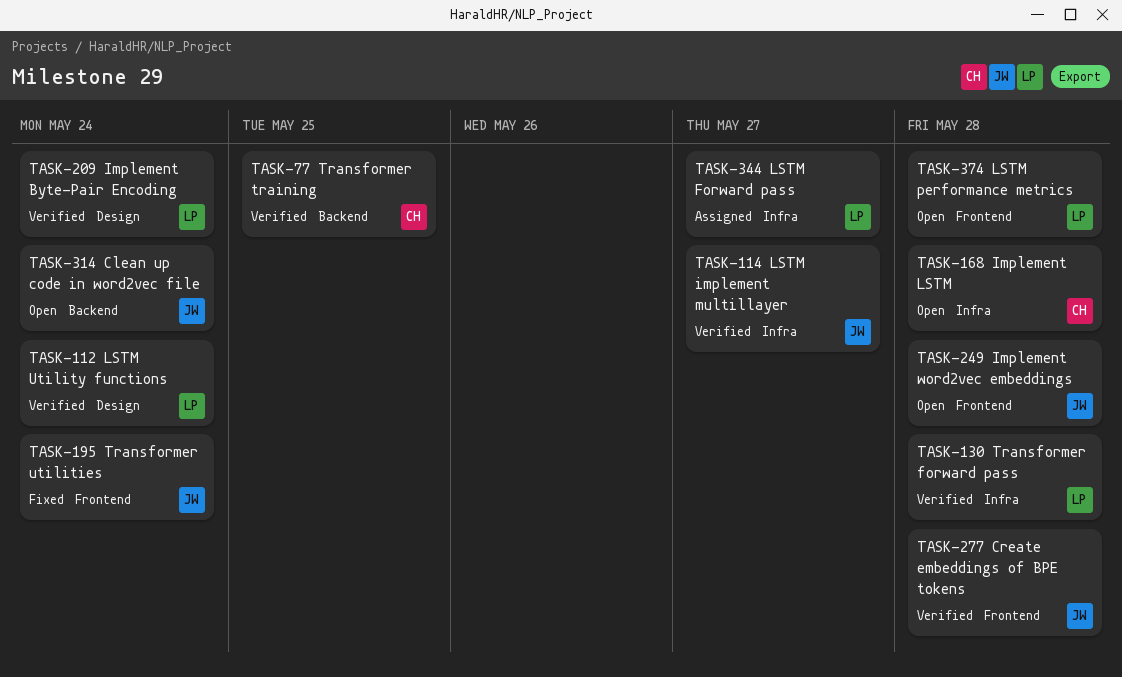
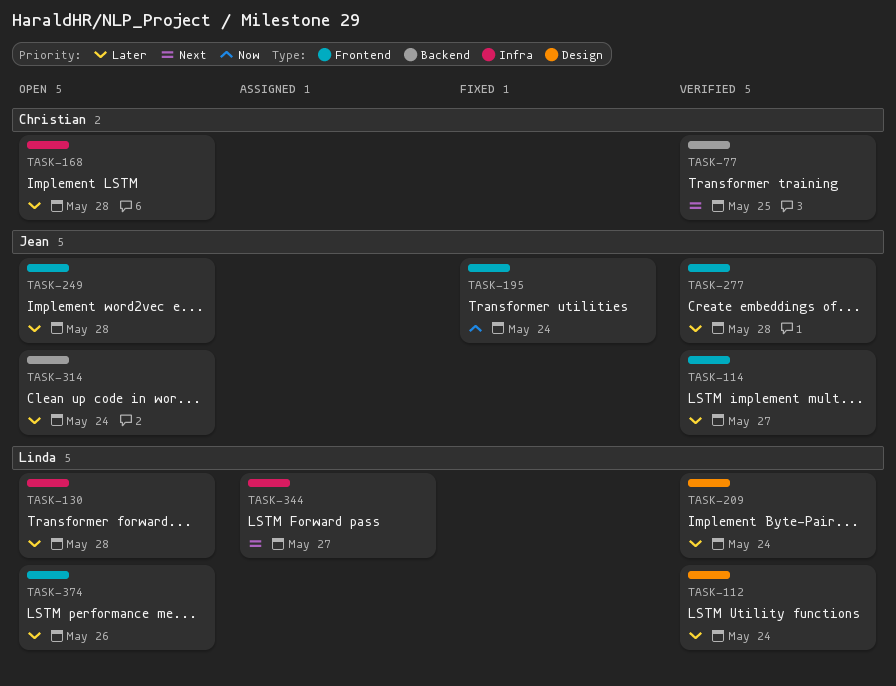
TASK-114, label: Infra -> Frontend
TASK-130, status: Verified -> Open
TASK-374, due: May 28 -> May 26

